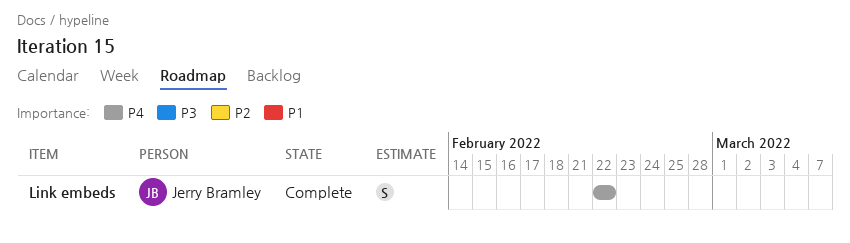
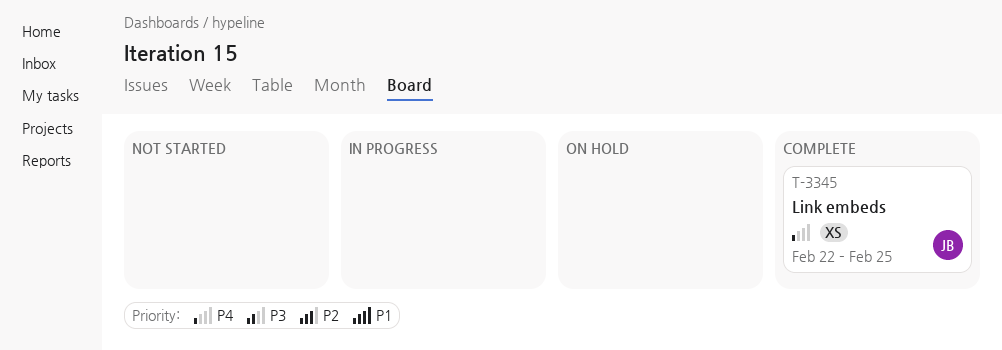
Link embeds, estimate: S -> XS
Link embeds, due: Feb 22 -> Feb 25

